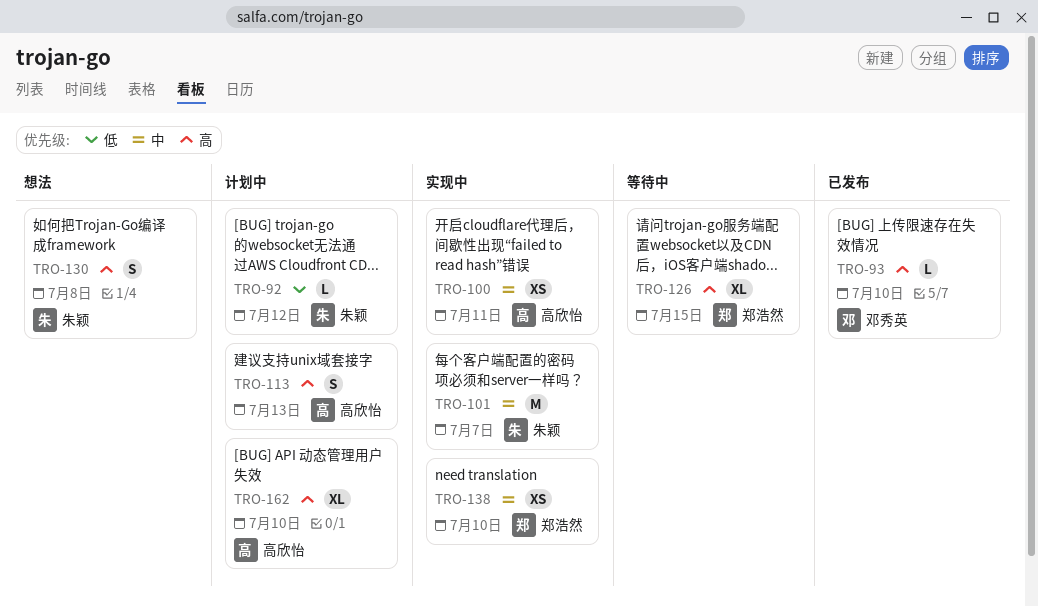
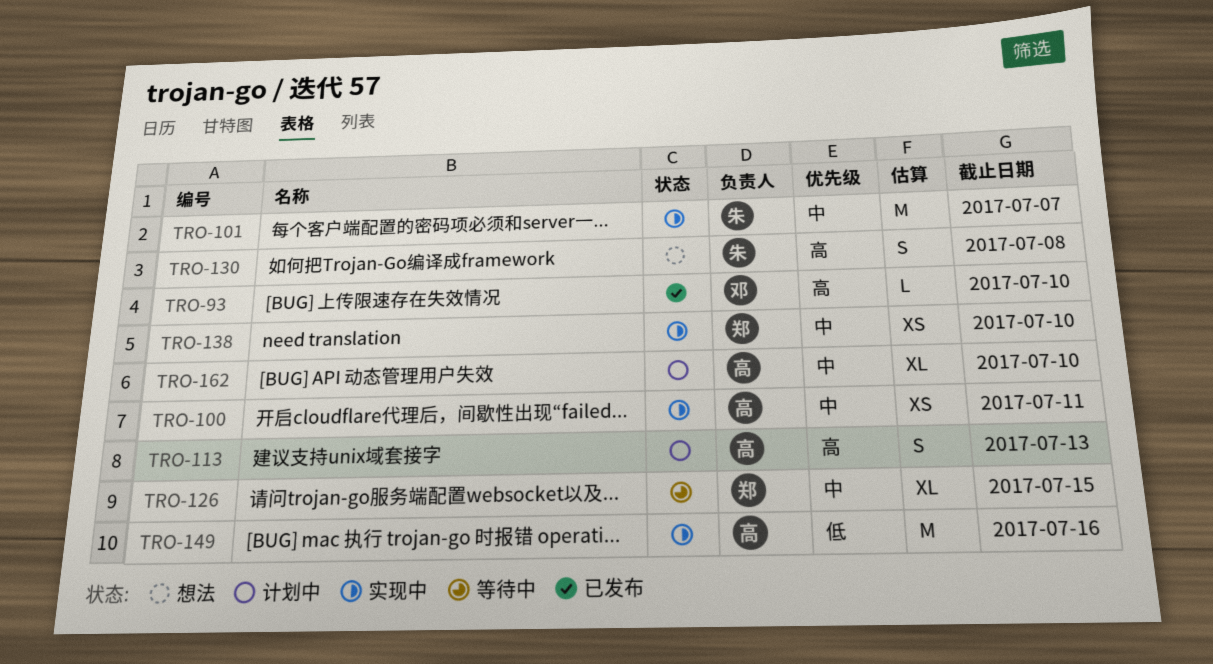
TRO-92: present -> none
TRO-126, priority: 高 -> 中
TRO-149: none -> present
TRO-162, priority: 高 -> 中

